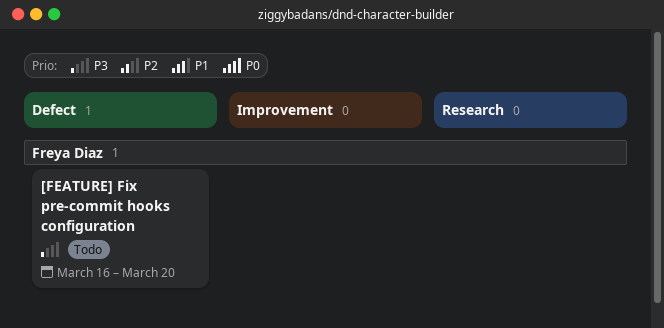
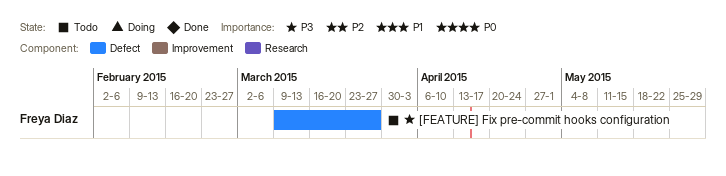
[FEATURE] Fix pre-commit hooks configuration, start: Mar 16 -> Mar 9
[FEATURE] Fix pre-commit hooks configuration, due: Mar 20 -> Mar 27

